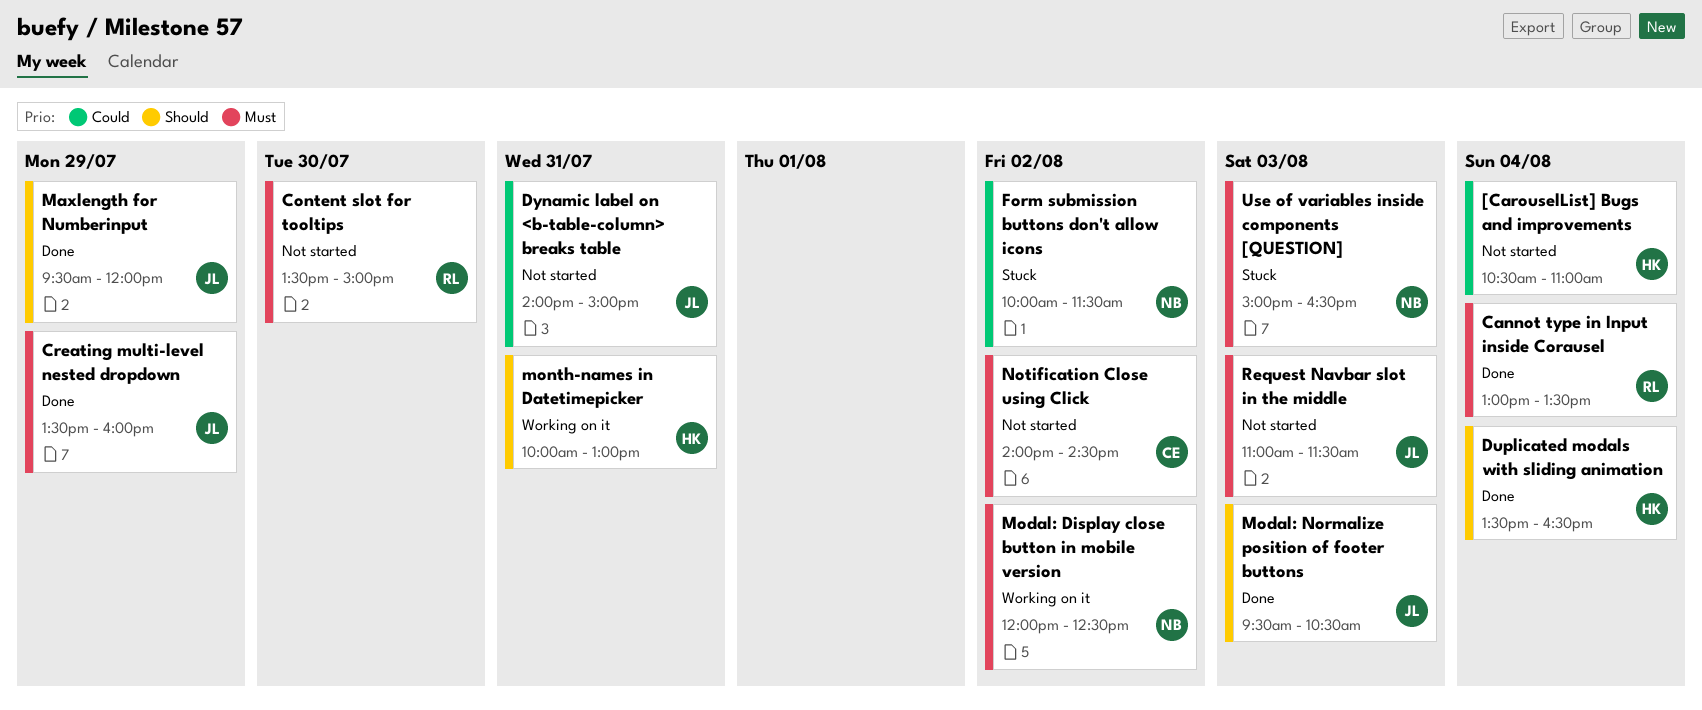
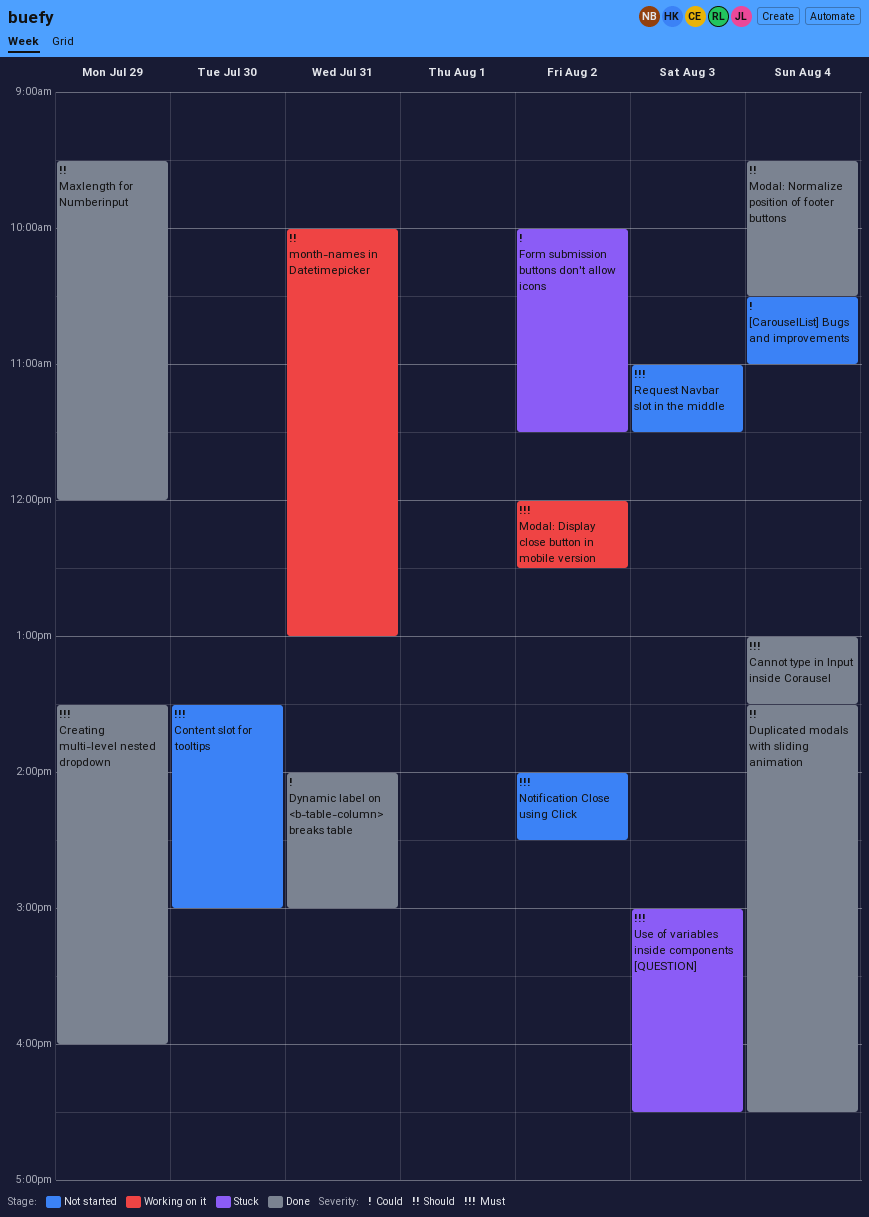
Dynamic label on <b-table-column> breaks table, status: Not started -> Done
Modal: Normalize position of footer buttons, day: Aug 3 -> Aug 4

